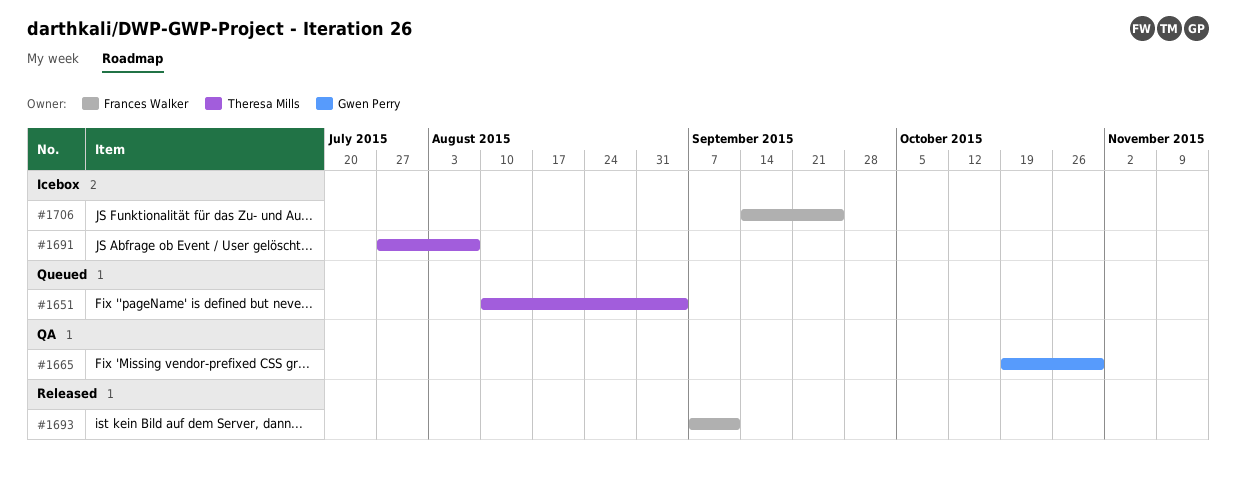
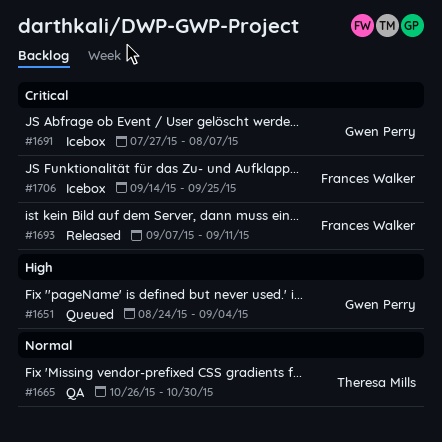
#1651, owner: Theresa Mills -> Gwen Perry
#1651, start: Aug 10 -> Aug 24
#1665, owner: Gwen Perry -> Theresa Mills
#1665, start: Oct 19 -> Oct 26
#1691, owner: Theresa Mills -> Gwen Perry

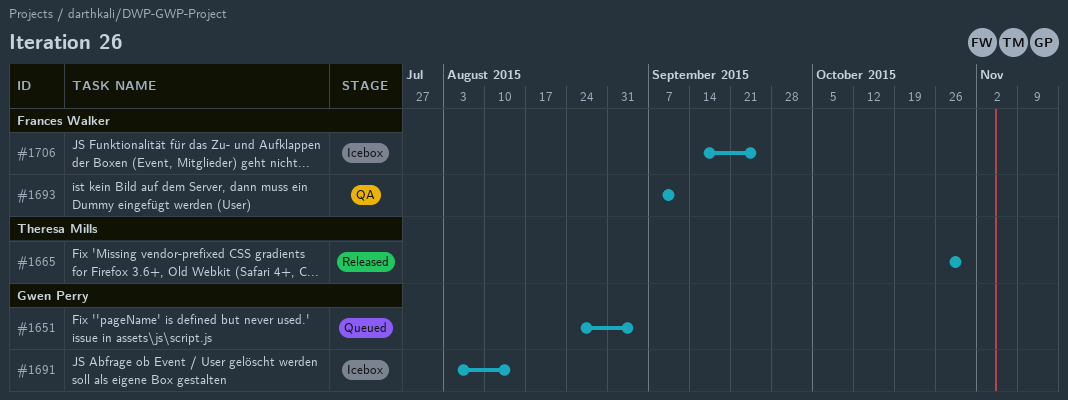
#1665, status: QA -> Released
#1691, start: Jul 27 -> Aug 3
#1691, due: Aug 7 -> Aug 14
#1693, status: Released -> QA

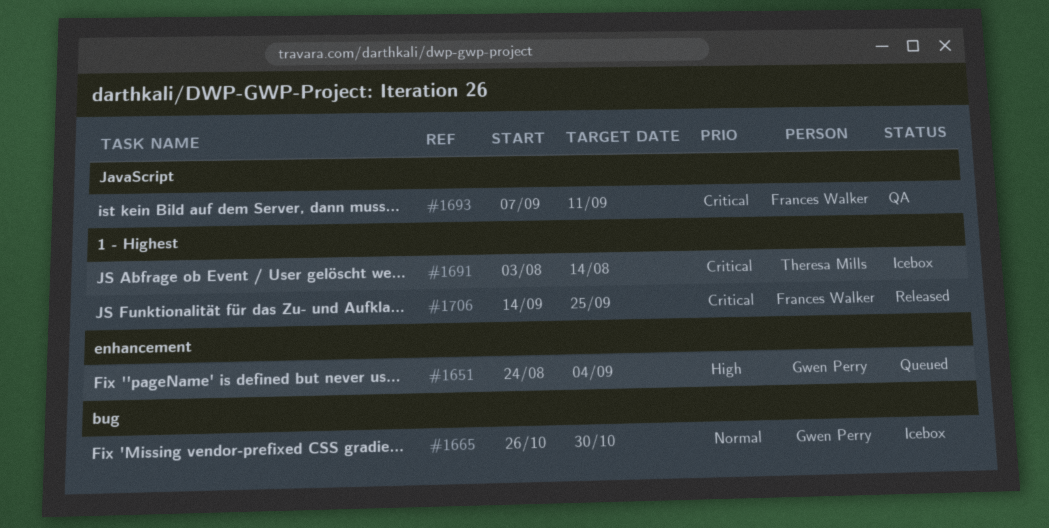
#1665, status: Released -> Icebox
#1665, owner: Theresa Mills -> Gwen Perry
#1691, owner: Gwen Perry -> Theresa Mills
#1706, status: Icebox -> Released

